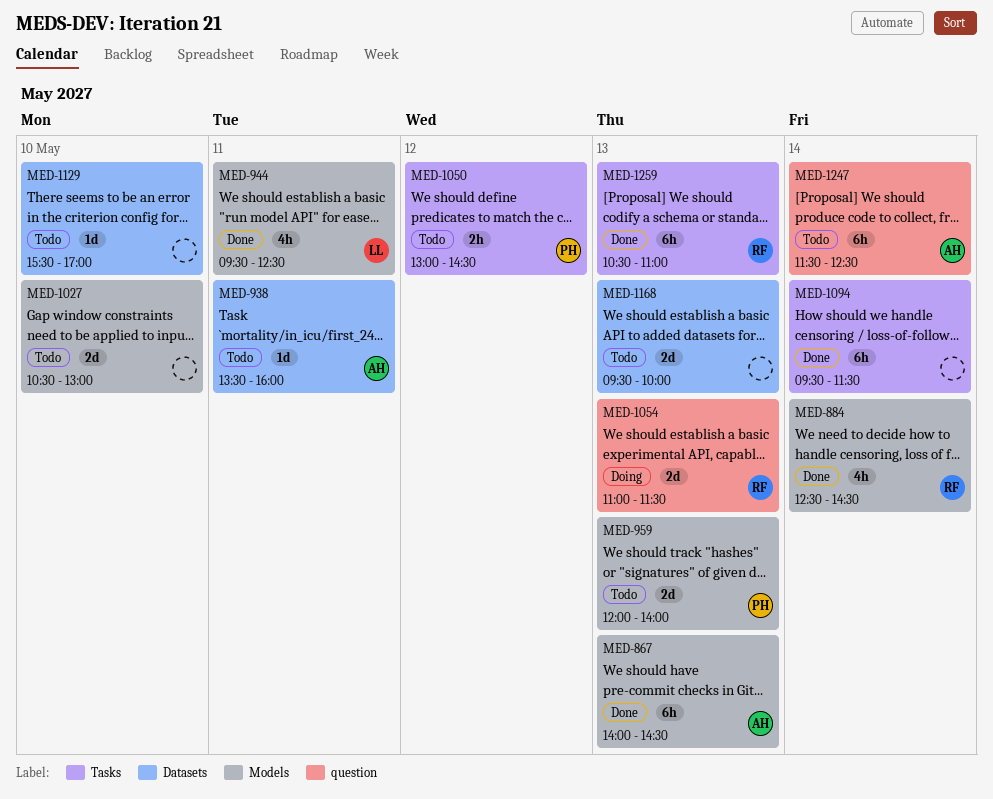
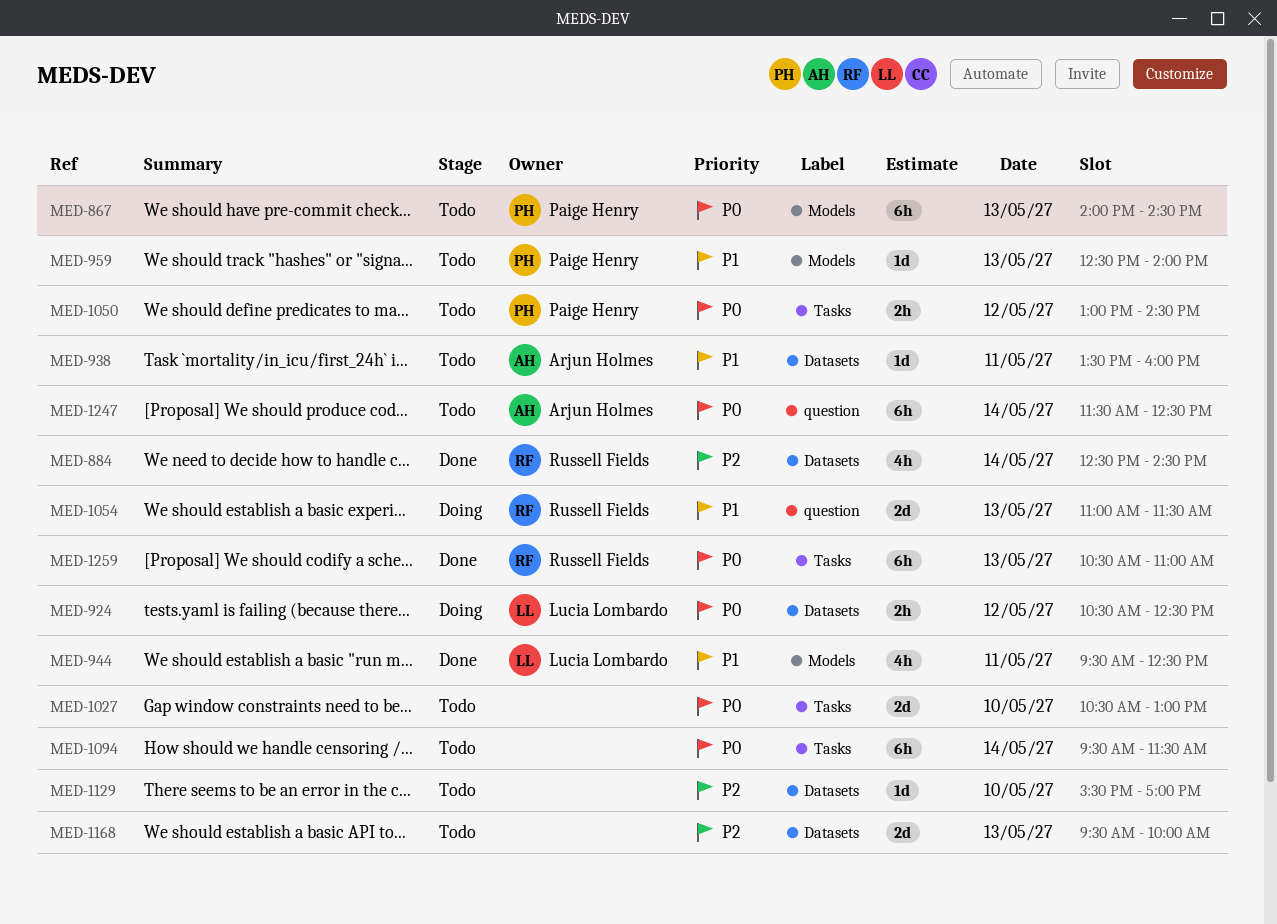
MED-867, status: Done -> Todo
MED-867, owner: Arjun Holmes -> Paige Henry
MED-884, label: Models -> Datasets
MED-924: none -> present
MED-959, estimate: 2d -> 1d
MED-959, begins: 12:00 -> 12:30
MED-1027, label: Models -> Tasks
MED-1094, status: Done -> Todo

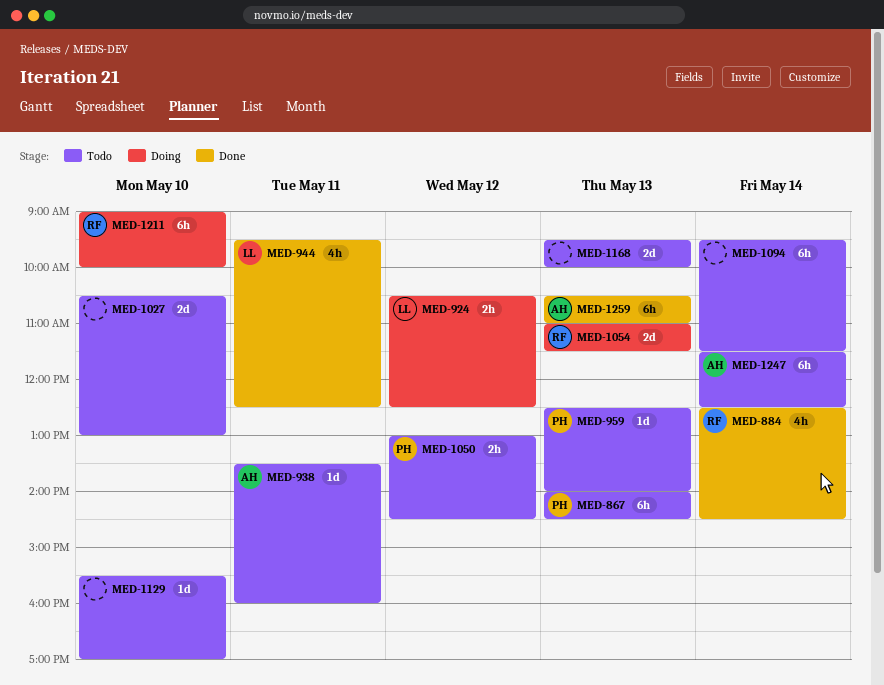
MED-1211: none -> present
MED-1259, owner: Russell Fields -> Arjun Holmes

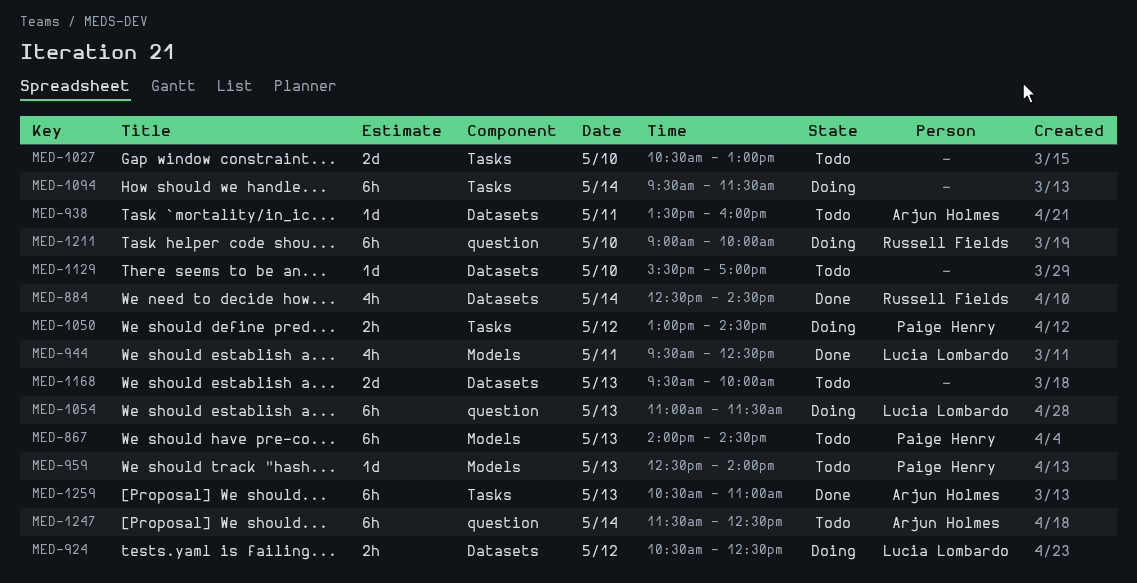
MED-1050, status: Todo -> Doing
MED-1054, owner: Russell Fields -> Lucia Lombardo
MED-1054, estimate: 2d -> 6h
MED-1094, status: Todo -> Doing

